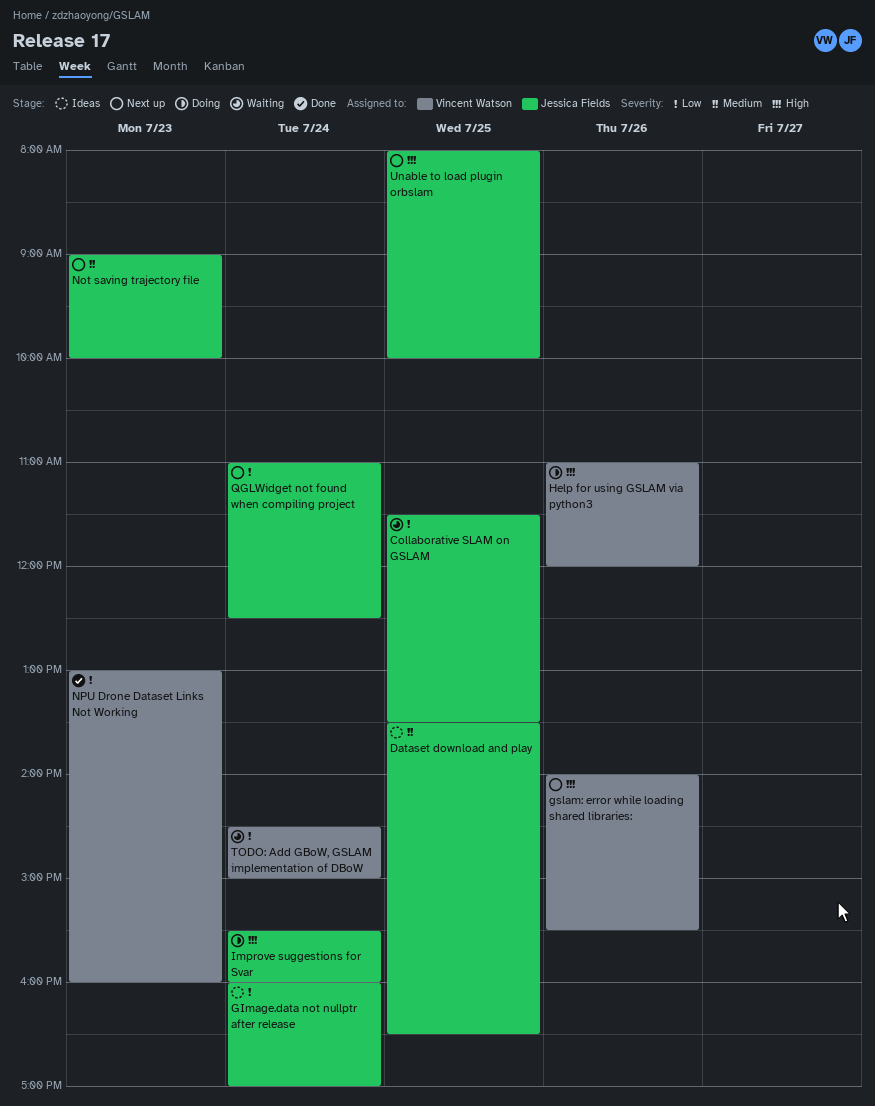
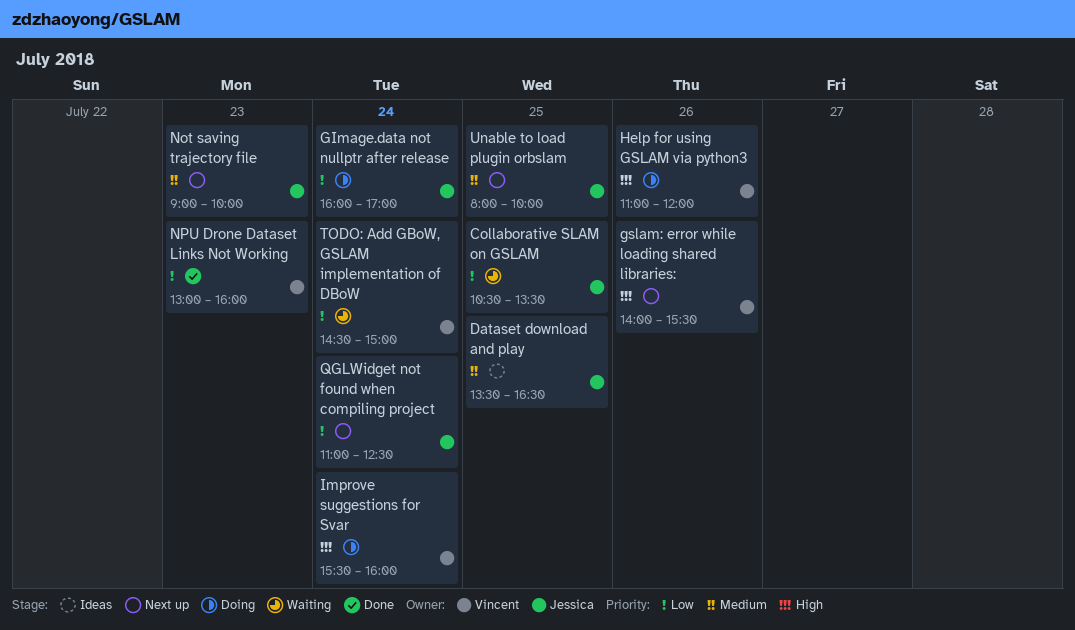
Collaborative SLAM on GSLAM, begins: 11:30 -> 10:30
GImage.data not nullptr after release, status: Ideas -> Doing
Improve suggestions for Svar, owner: Jessica Fields -> Vincent Watson
Unable to load plugin orbslam, priority: High -> Medium

